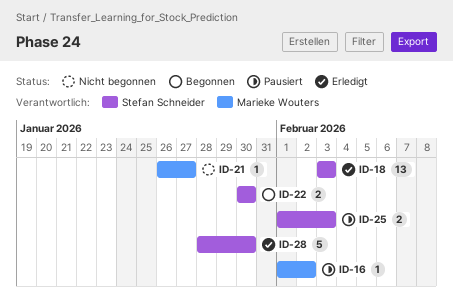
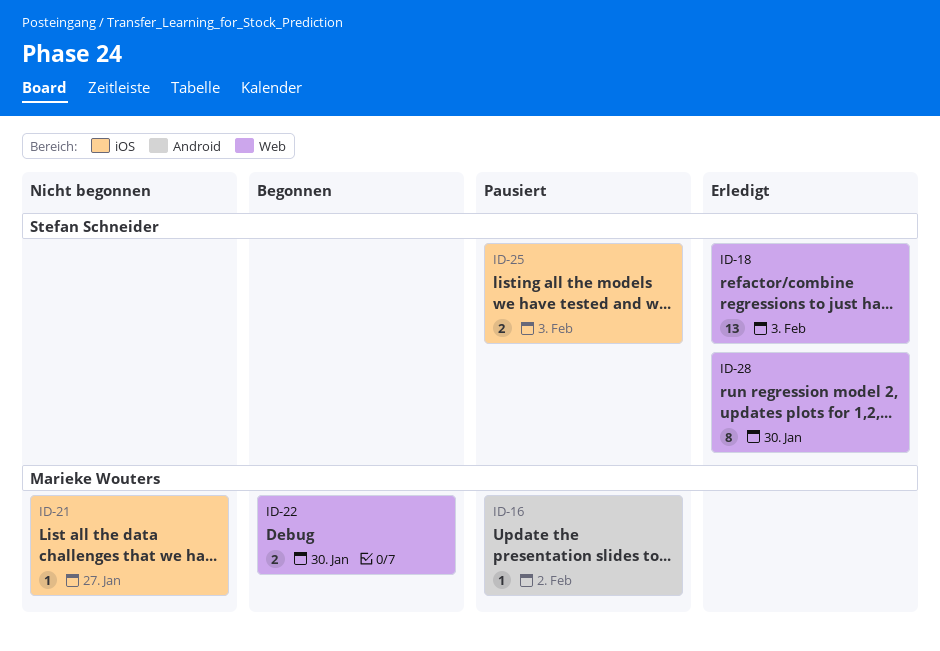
ID-22, owner: Stefan Schneider -> Marieke Wouters
ID-28, estimate: 5 -> 8

